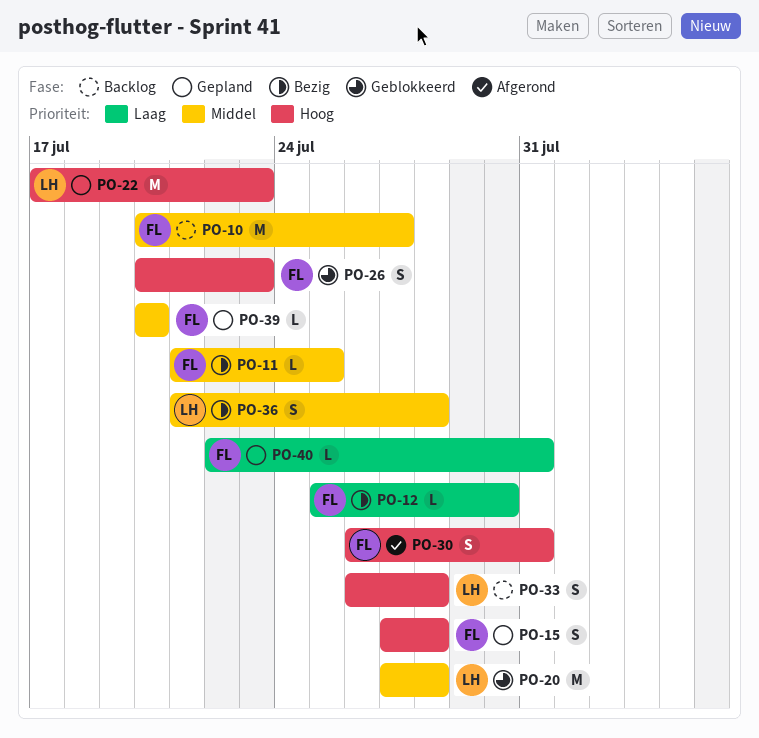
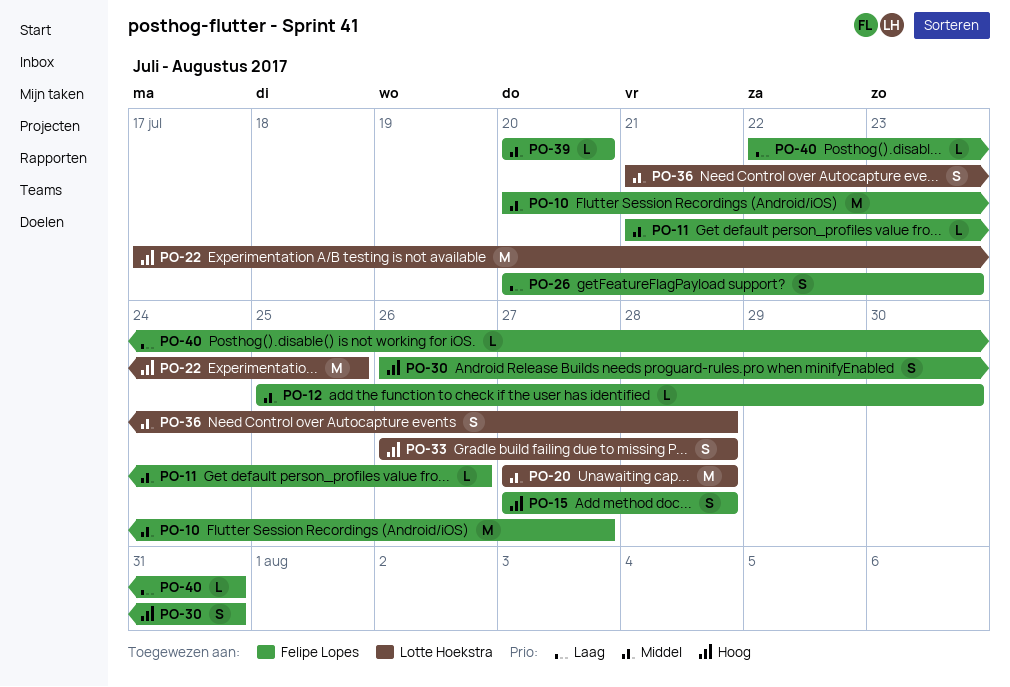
PO-11, due: Jul 25 -> Jul 26
PO-12, priority: Laag -> Middel
PO-22, due: Jul 23 -> Jul 25
PO-26, priority: Hoog -> Laag

